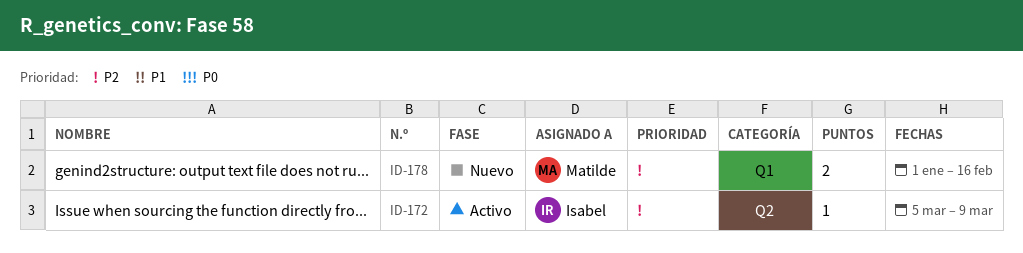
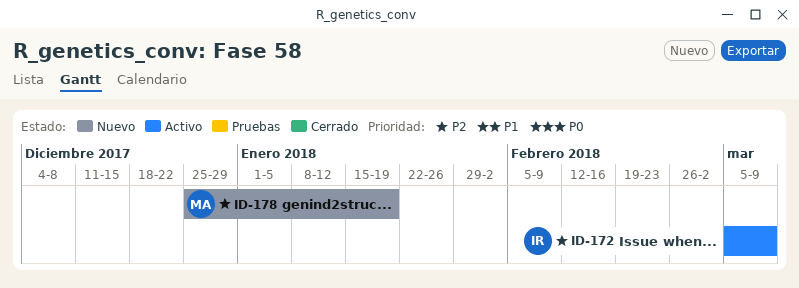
ID-178, start: Jan 1 -> Dec 25
ID-178, due: Feb 16 -> Jan 19

